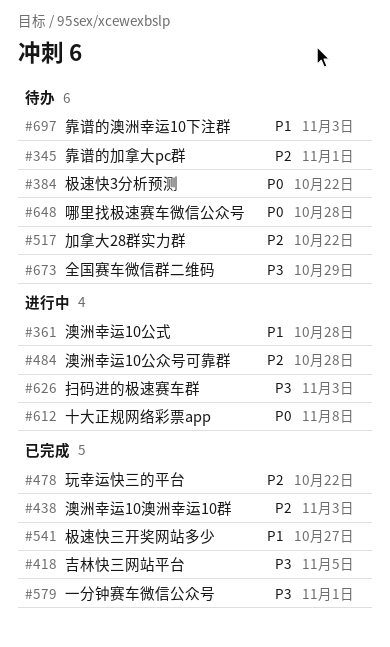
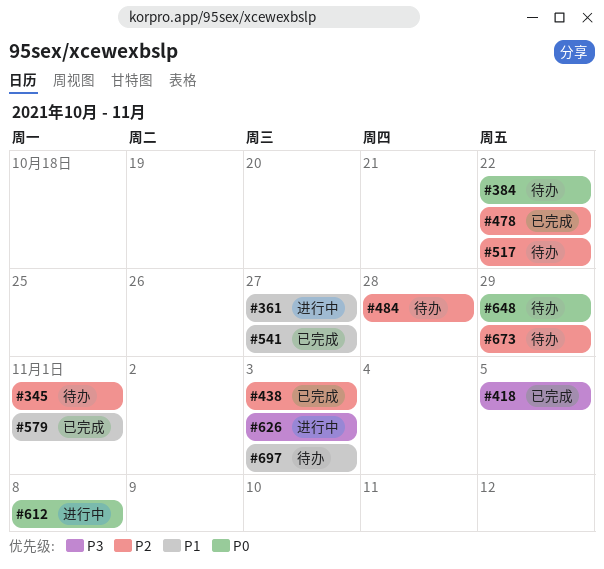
#361, due: Oct 28 -> Oct 27
#484, status: 进行中 -> 待办
#579, priority: P3 -> P1
#648, due: Oct 28 -> Oct 29
#673, priority: P3 -> P2

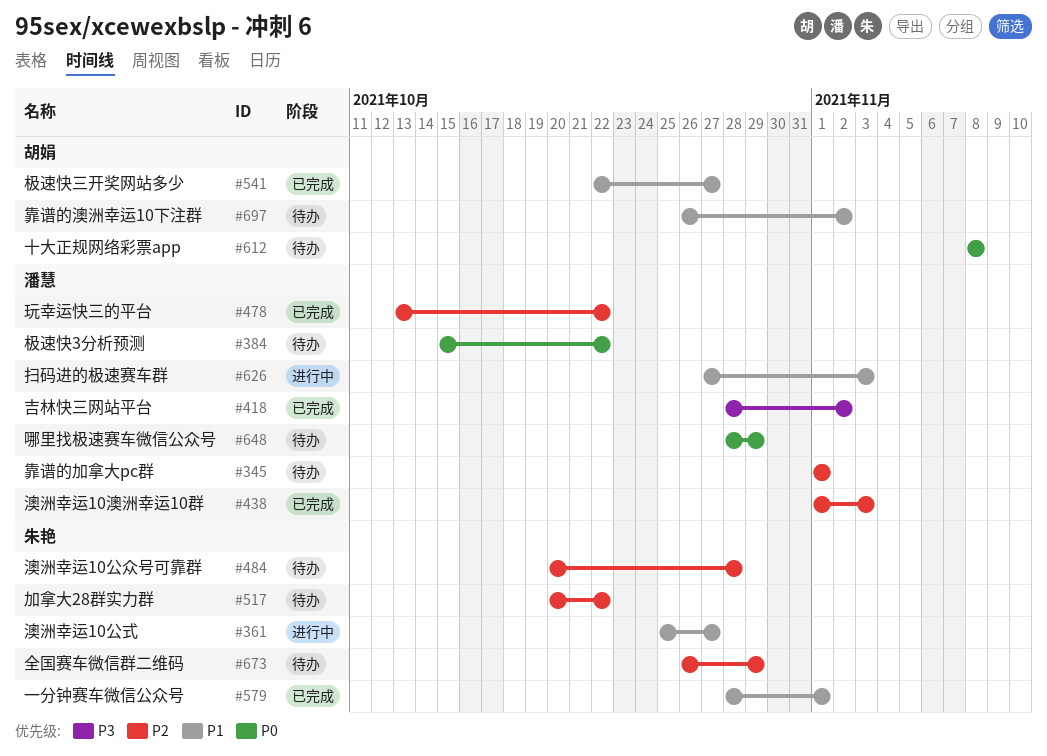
#418, due: Nov 5 -> Nov 2
#612, status: 进行中 -> 待办
#626, priority: P3 -> P1
#697, due: Nov 3 -> Nov 2

